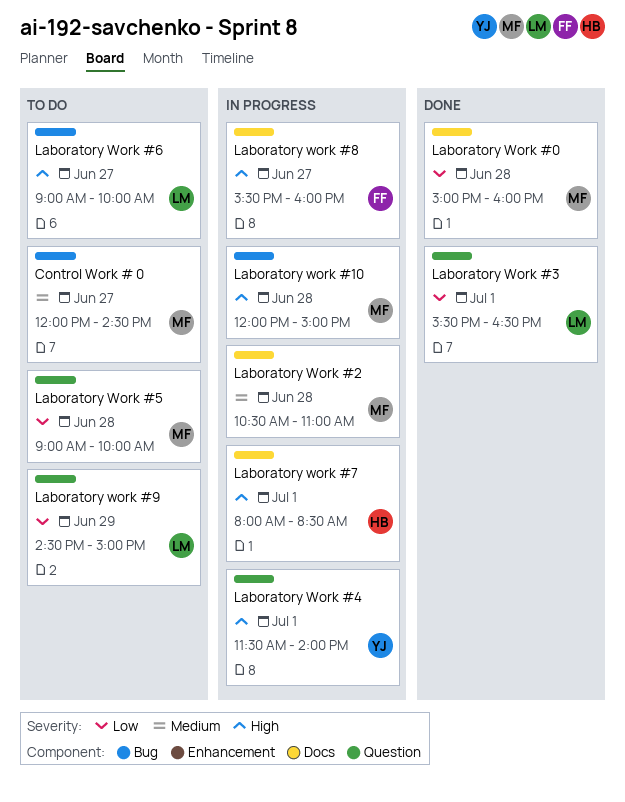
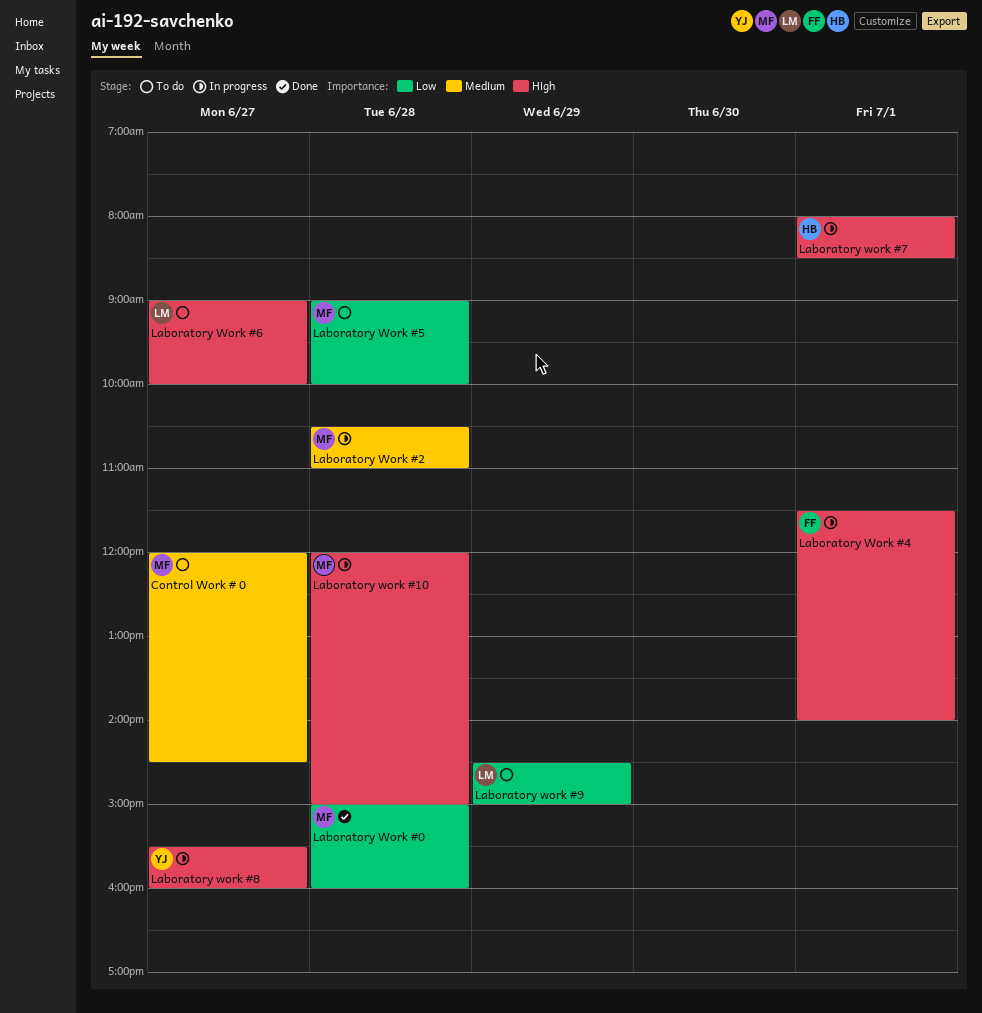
Laboratory Work #3: present -> none
Laboratory Work #4, owner: YJ -> FF
Laboratory work #8, owner: FF -> YJ

